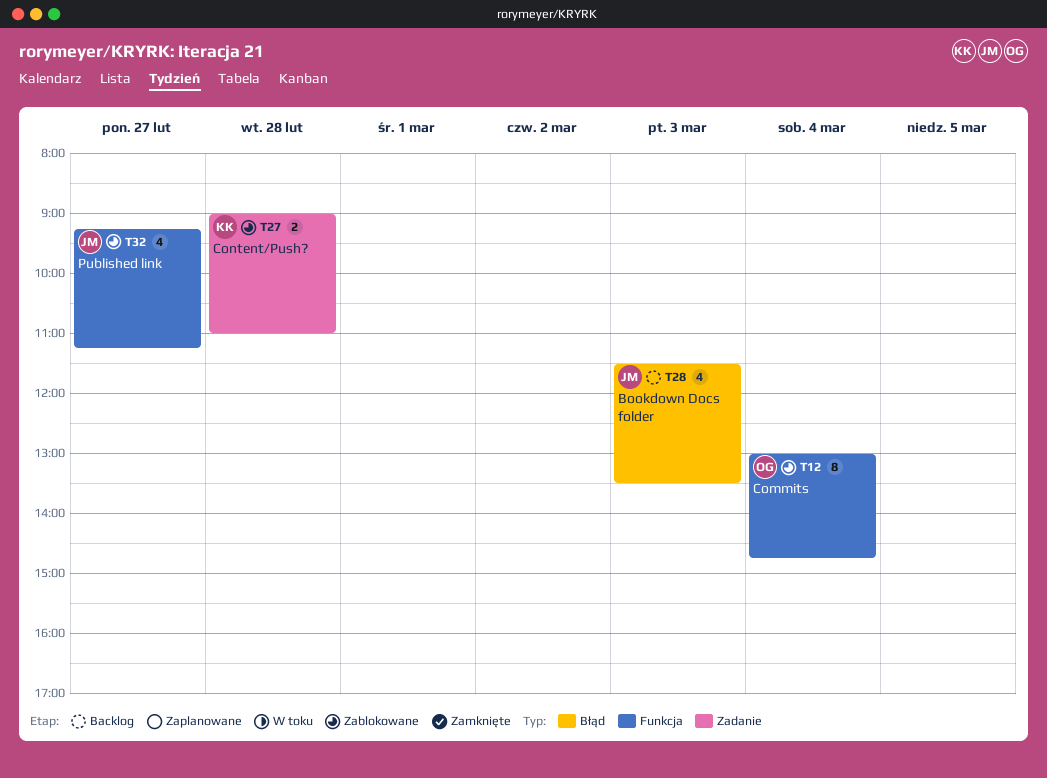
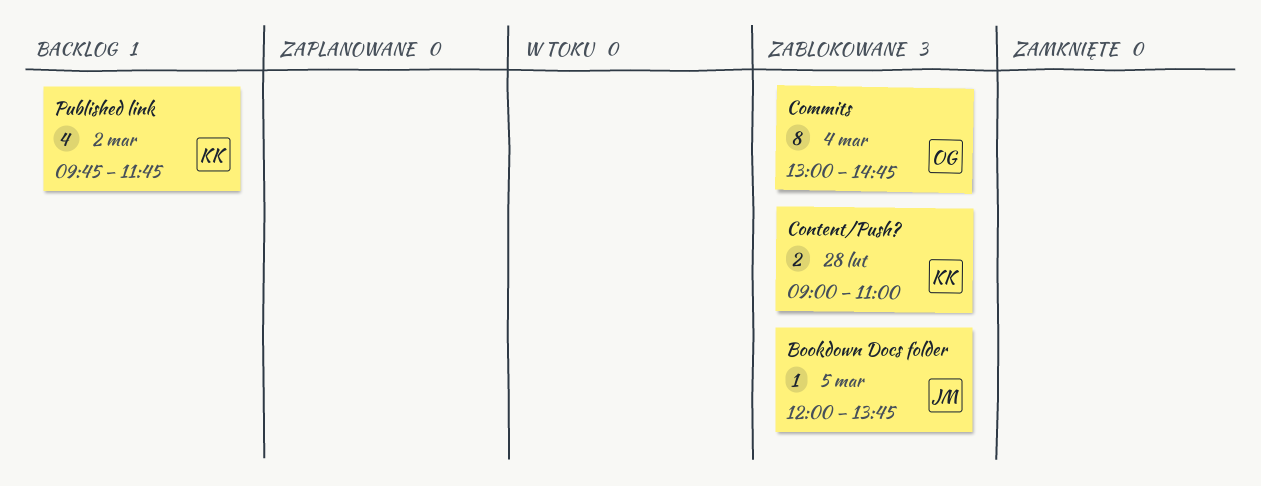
Bookdown Docs folder, status: Backlog -> Zablokowane
Bookdown Docs folder, estimate: 4 -> 1
Bookdown Docs folder, day: Mar 3 -> Mar 5
Bookdown Docs folder, begins: 11:30 -> 12:00
Bookdown Docs folder, ends: 13:30 -> 13:45
Published link, status: Zablokowane -> Backlog
Published link, owner: JM -> KK
Published link, day: Feb 27 -> Mar 2
Published link, begins: 09:15 -> 09:45
Published link, ends: 11:15 -> 11:45

